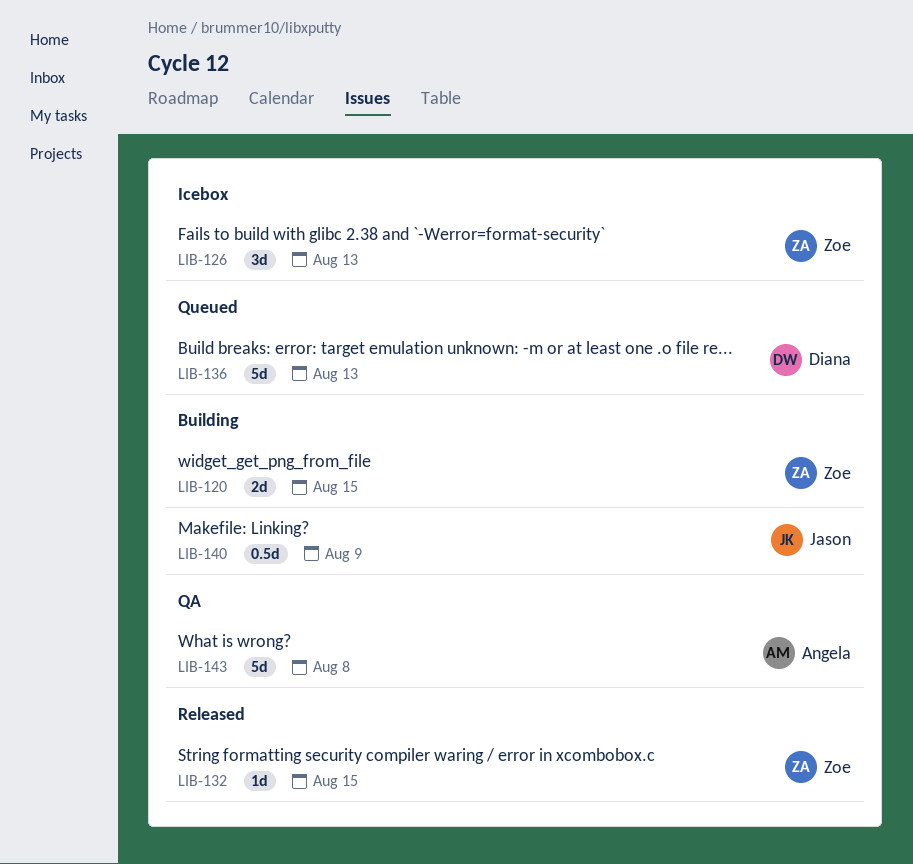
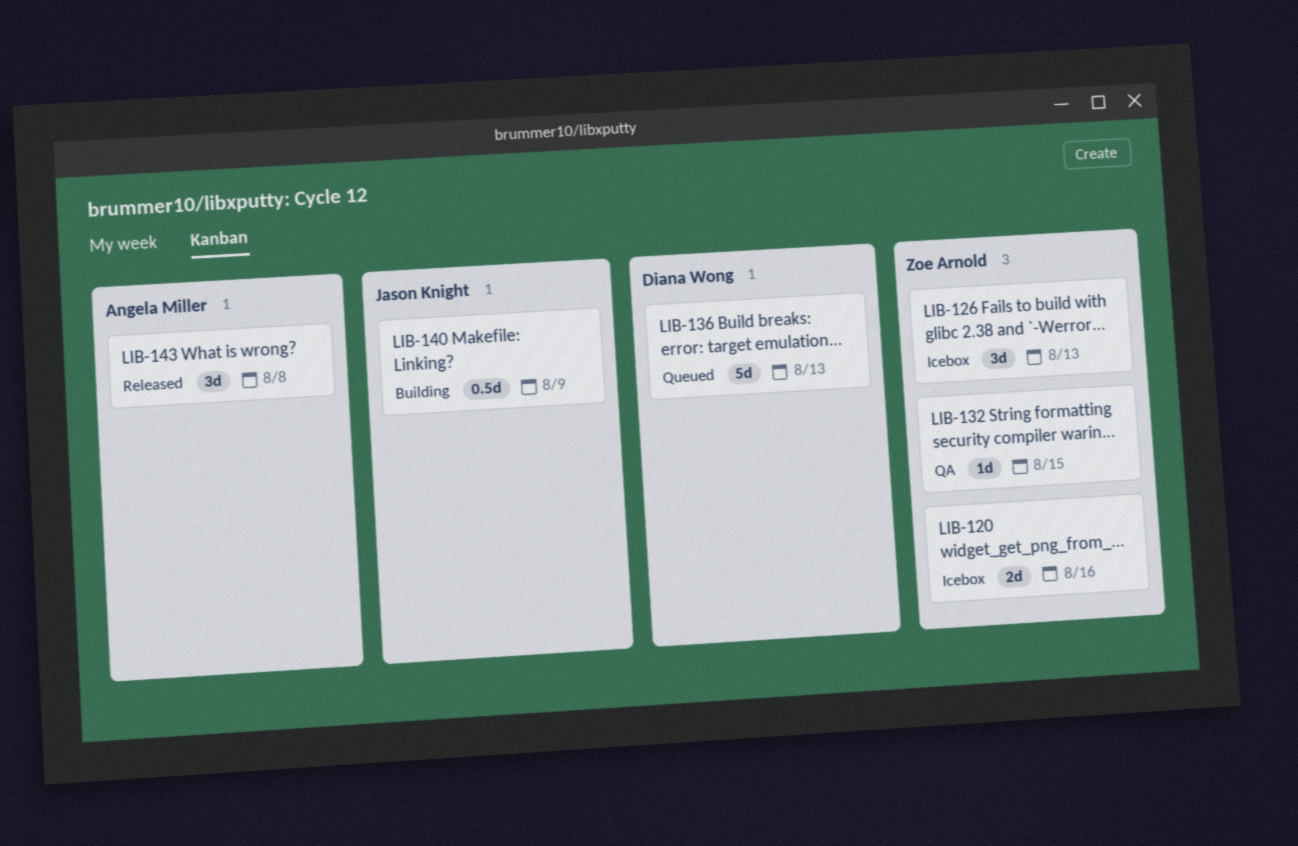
LIB-120, status: Building -> Icebox
LIB-120, due: Aug 15 -> Aug 16
LIB-132, status: Released -> QA
LIB-143, status: QA -> Released
LIB-143, estimate: 5d -> 3d

